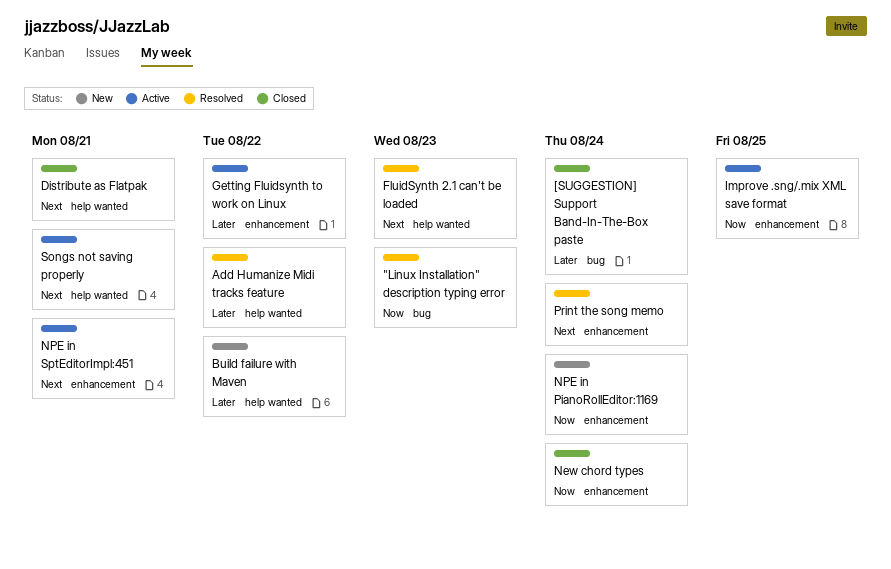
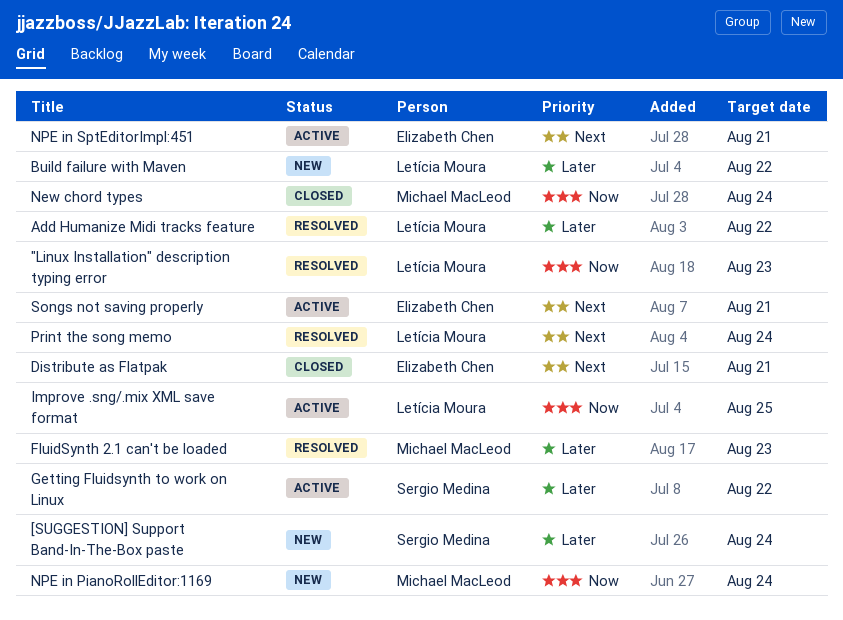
[SUGGESTION] Support Band-In-The-Box paste, status: Closed -> New
FluidSynth 2.1 can't be loaded, priority: Next -> Later

